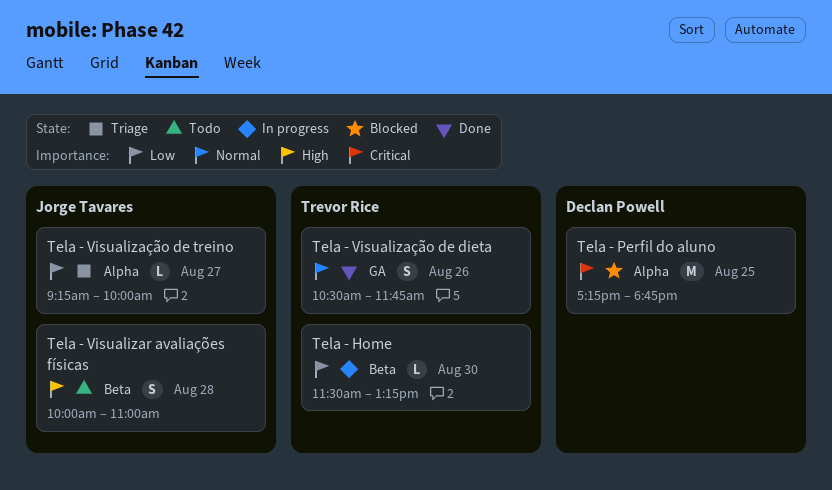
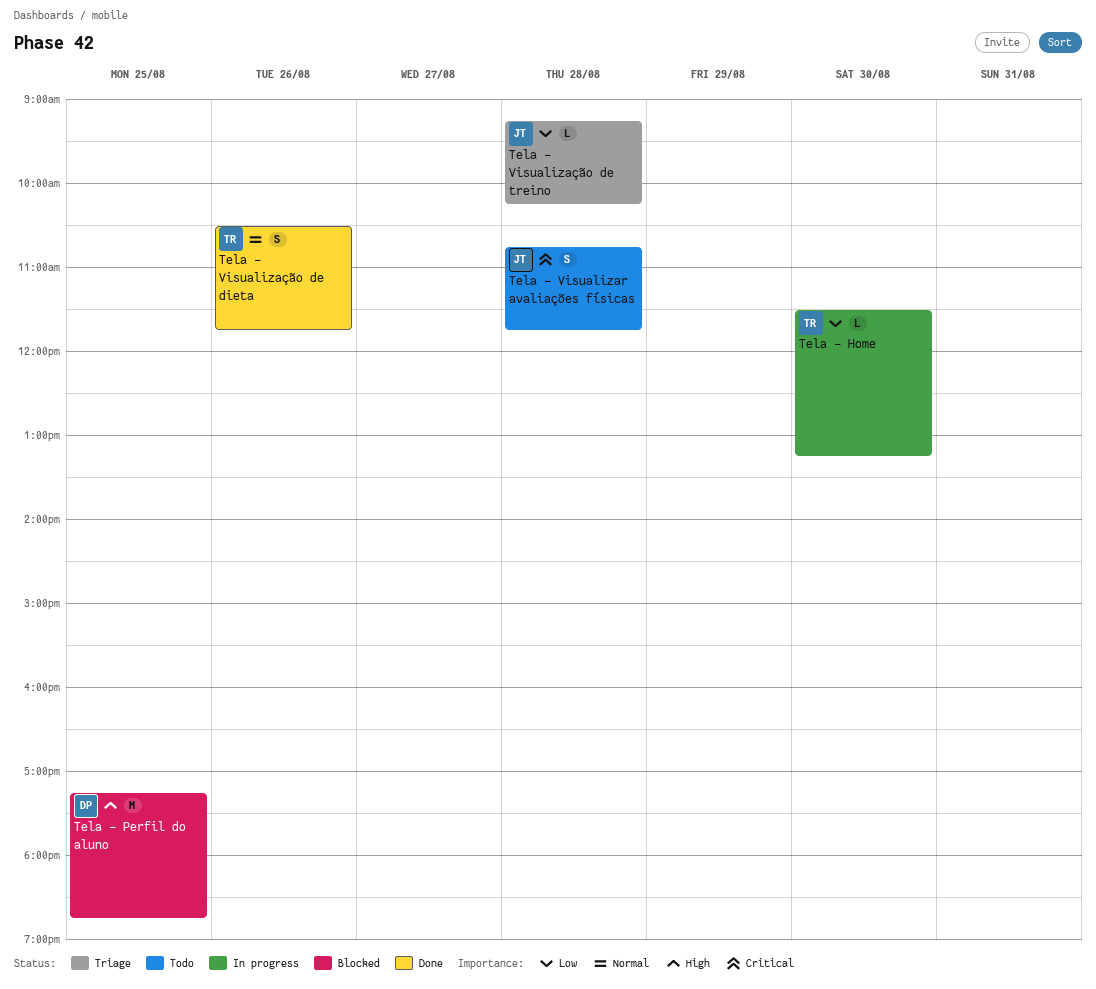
Tela - Perfil do aluno, priority: Critical -> High
Tela - Visualizar avaliações físicas, priority: High -> Critical
Tela - Visualizar avaliações físicas, begins: 10:00 -> 10:45
Tela - Visualizar avaliações físicas, ends: 11:00 -> 11:45
Tela - Visualização de treino, day: Aug 27 -> Aug 28
Tela - Visualização de treino, ends: 10:00 -> 10:15

